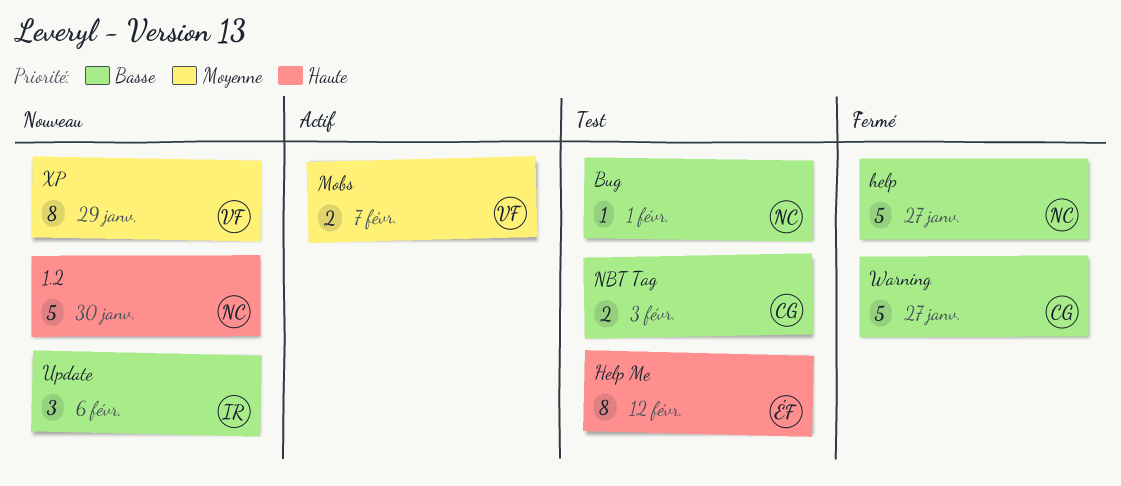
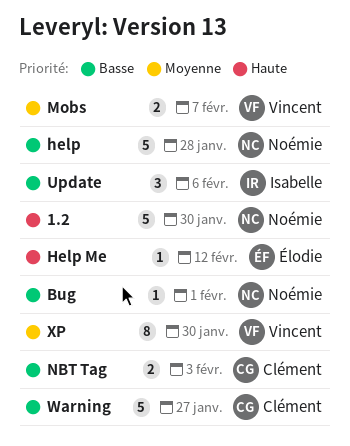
help, due: Jan 27 -> Jan 28
Help Me, estimate: 8 -> 1
XP, due: Jan 29 -> Jan 30

